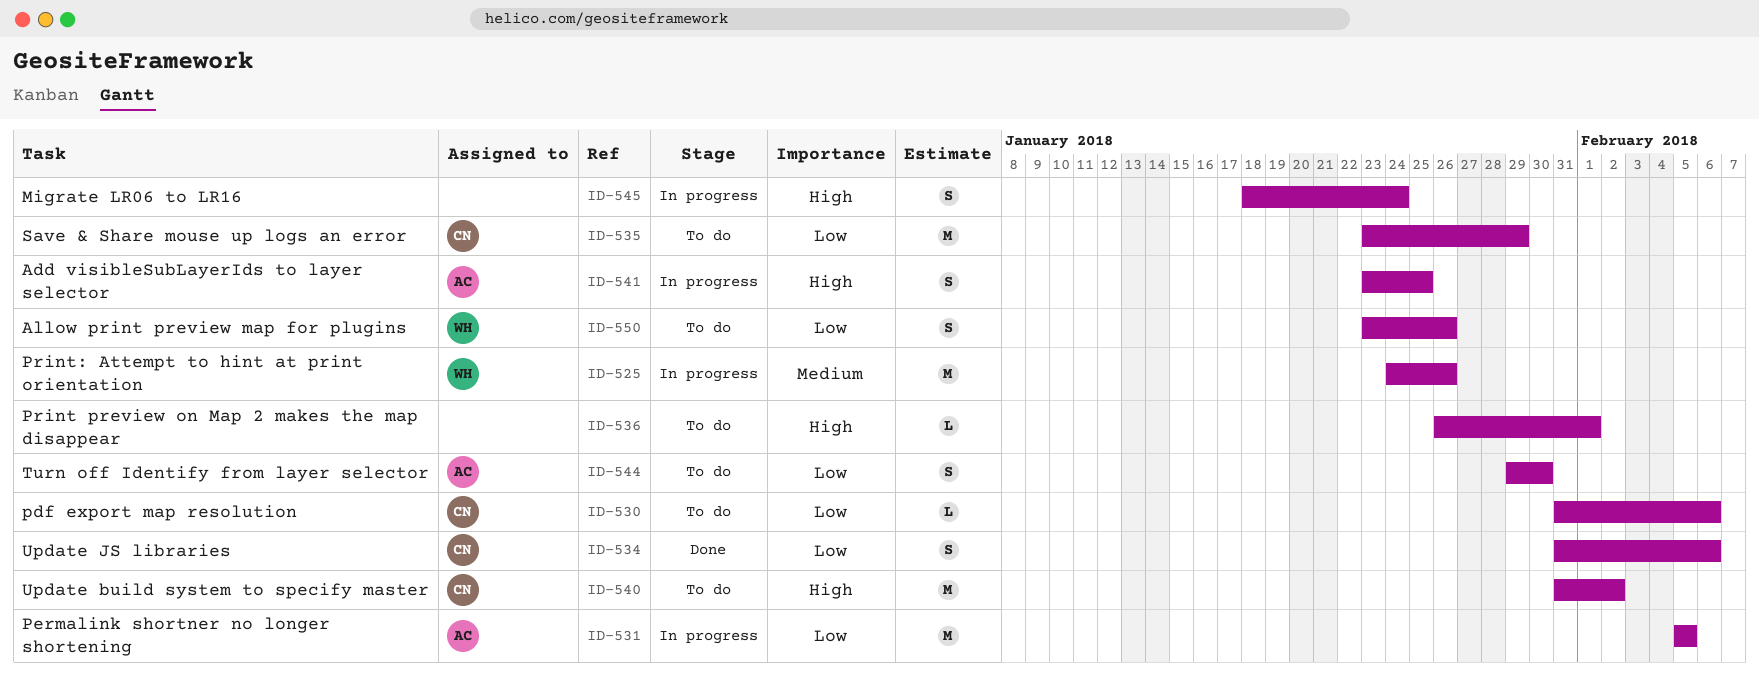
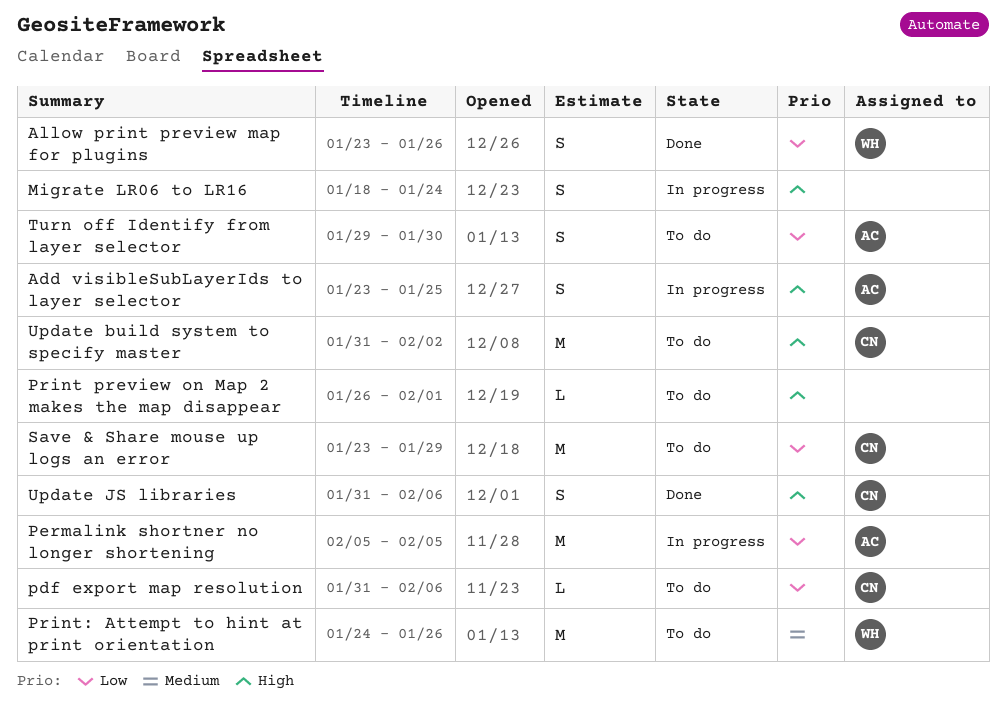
Allow print preview map for plugins, status: To do -> Done
Print: Attempt to hint at print orientation, status: In progress -> To do
Update JS libraries, priority: Low -> High

